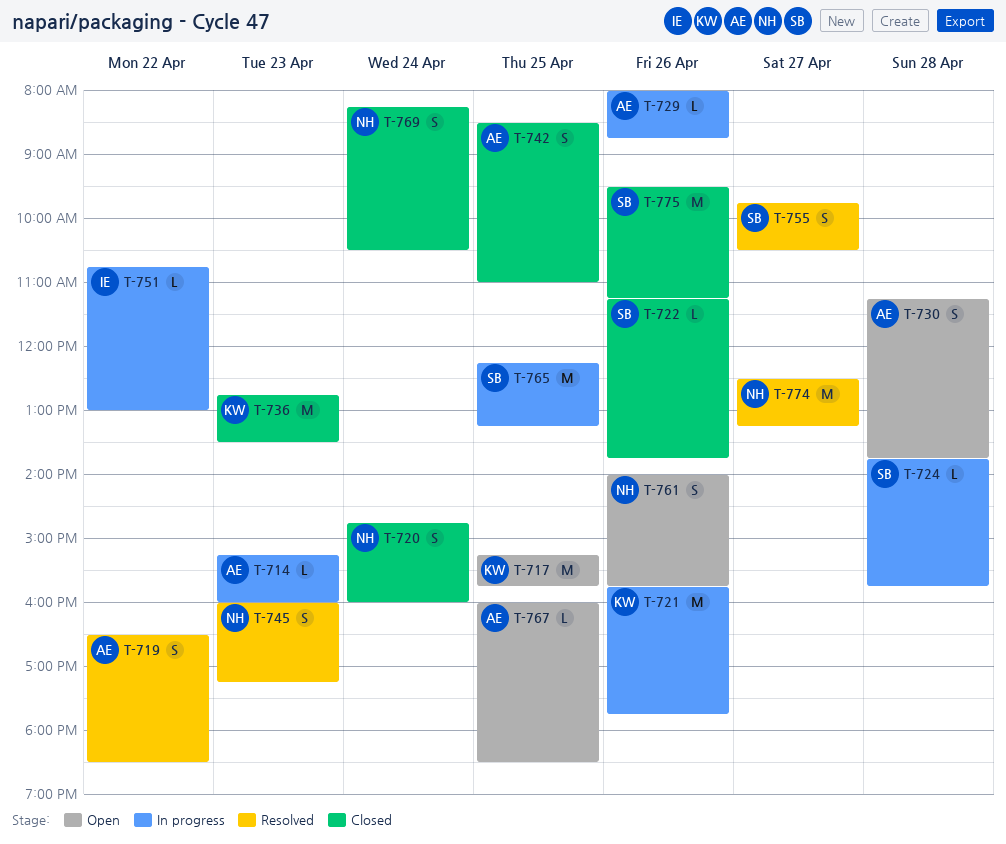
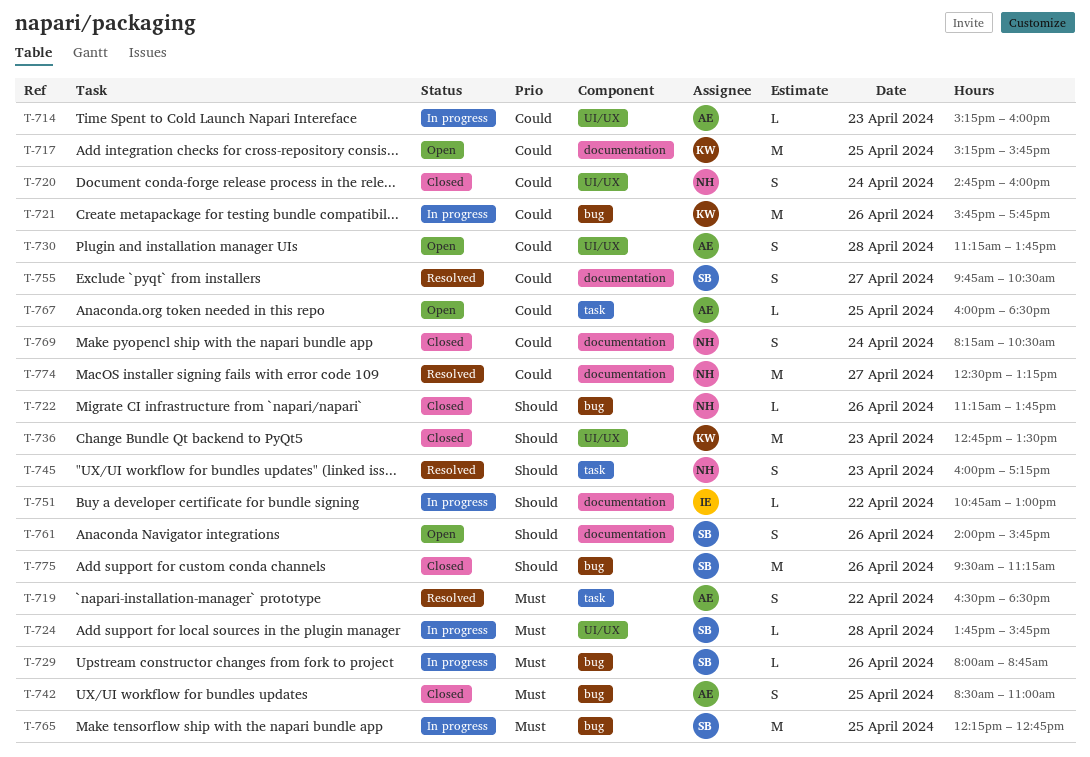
T-722, owner: SB -> NH
T-729, owner: AE -> SB
T-761, owner: NH -> SB
T-765, ends: 13:15 -> 12:45

